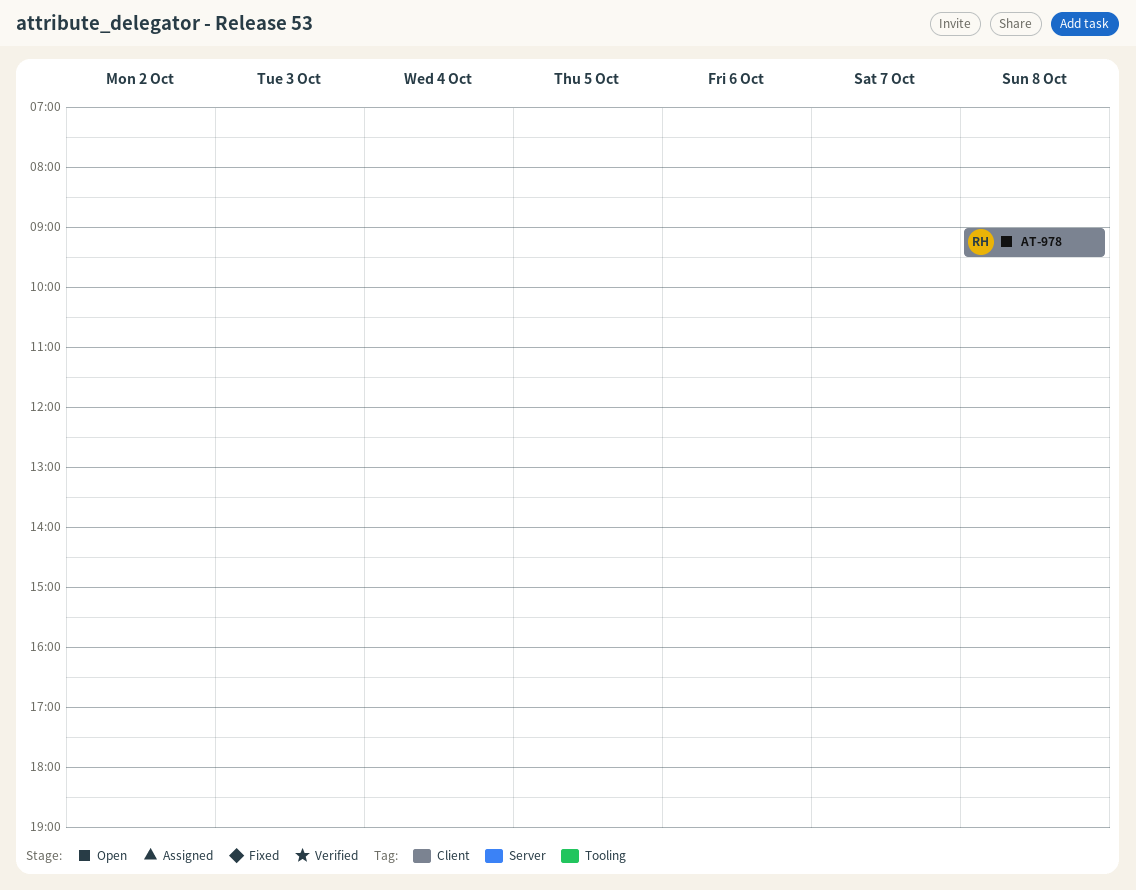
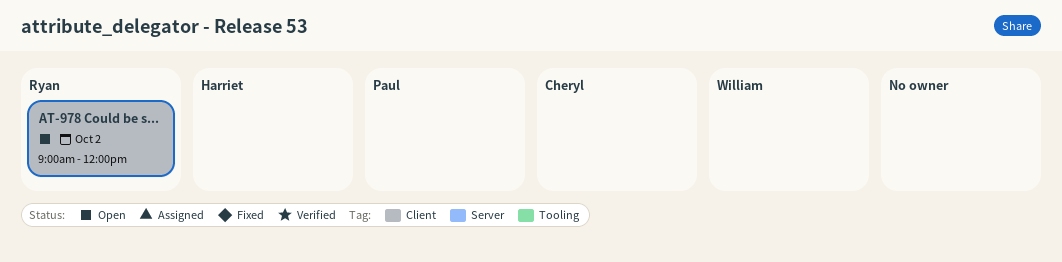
AT-978, day: Oct 8 -> Oct 2
AT-978, ends: 09:30 -> 12:00

